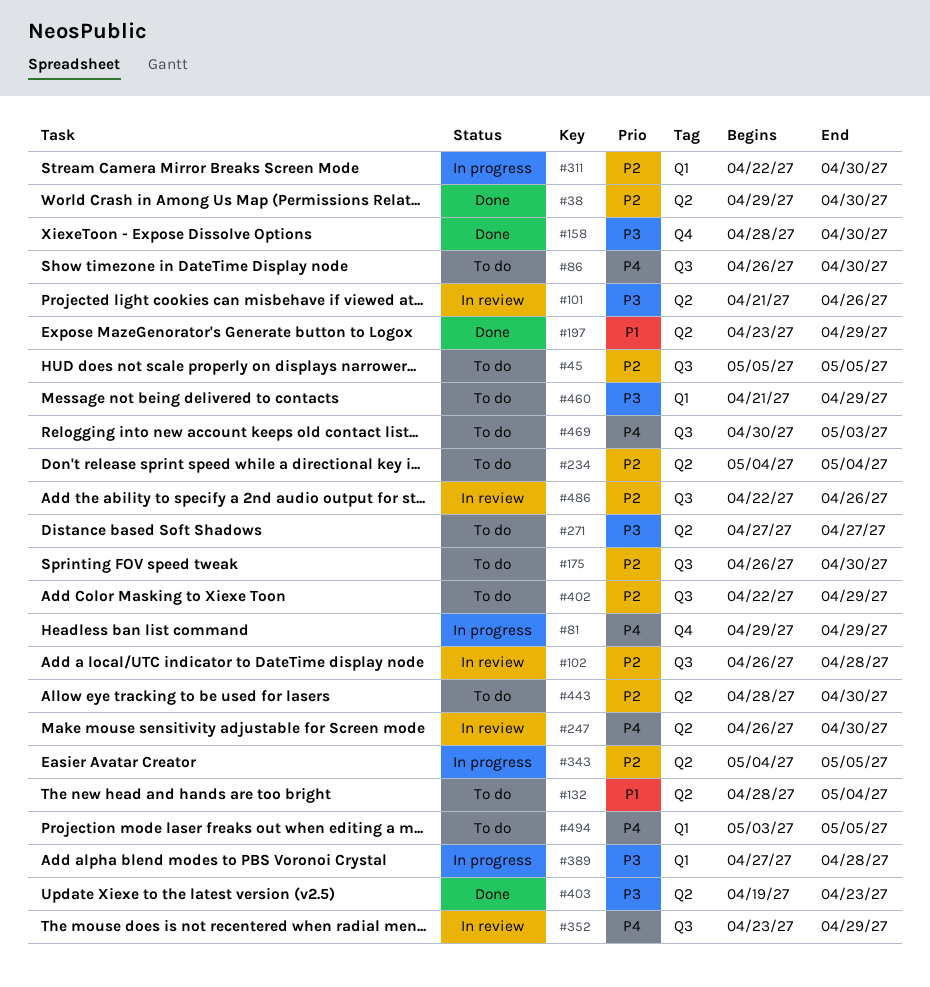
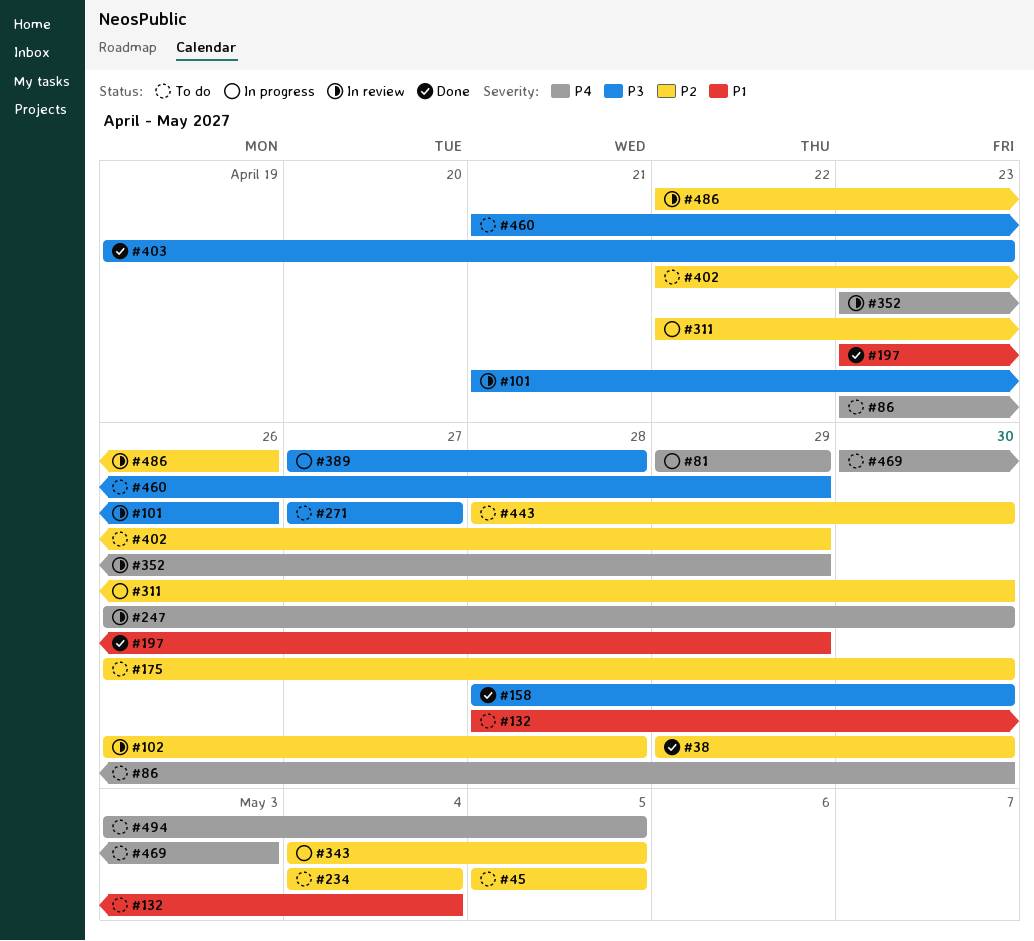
#86, start: Apr 26 -> Apr 23

